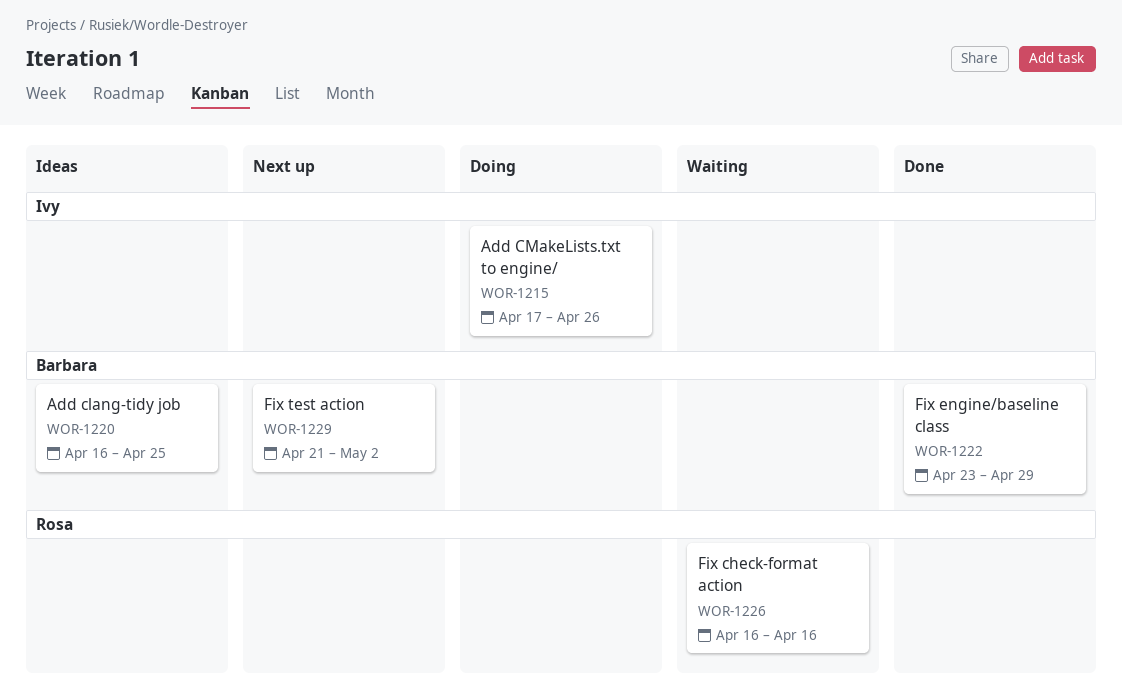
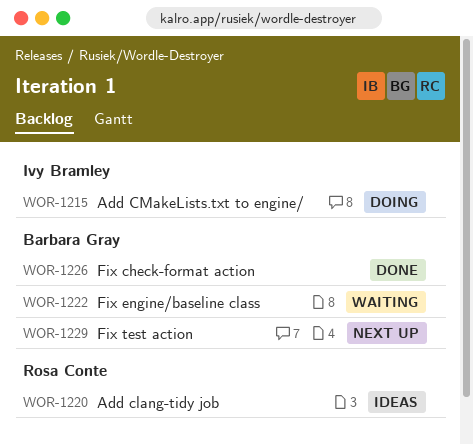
WOR-1220, owner: Barbara Gray -> Rosa Conte
WOR-1222, status: Done -> Waiting
WOR-1226, status: Waiting -> Done
WOR-1226, owner: Rosa Conte -> Barbara Gray

